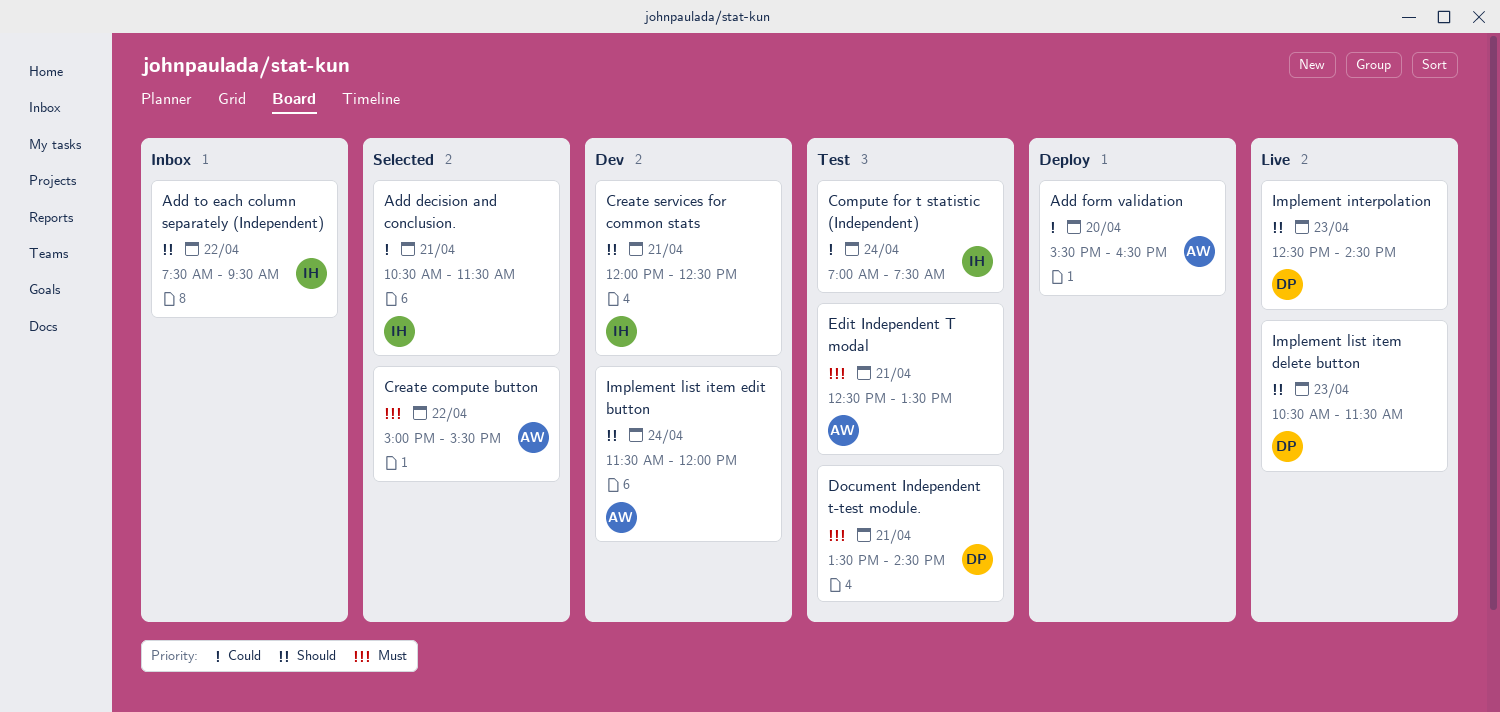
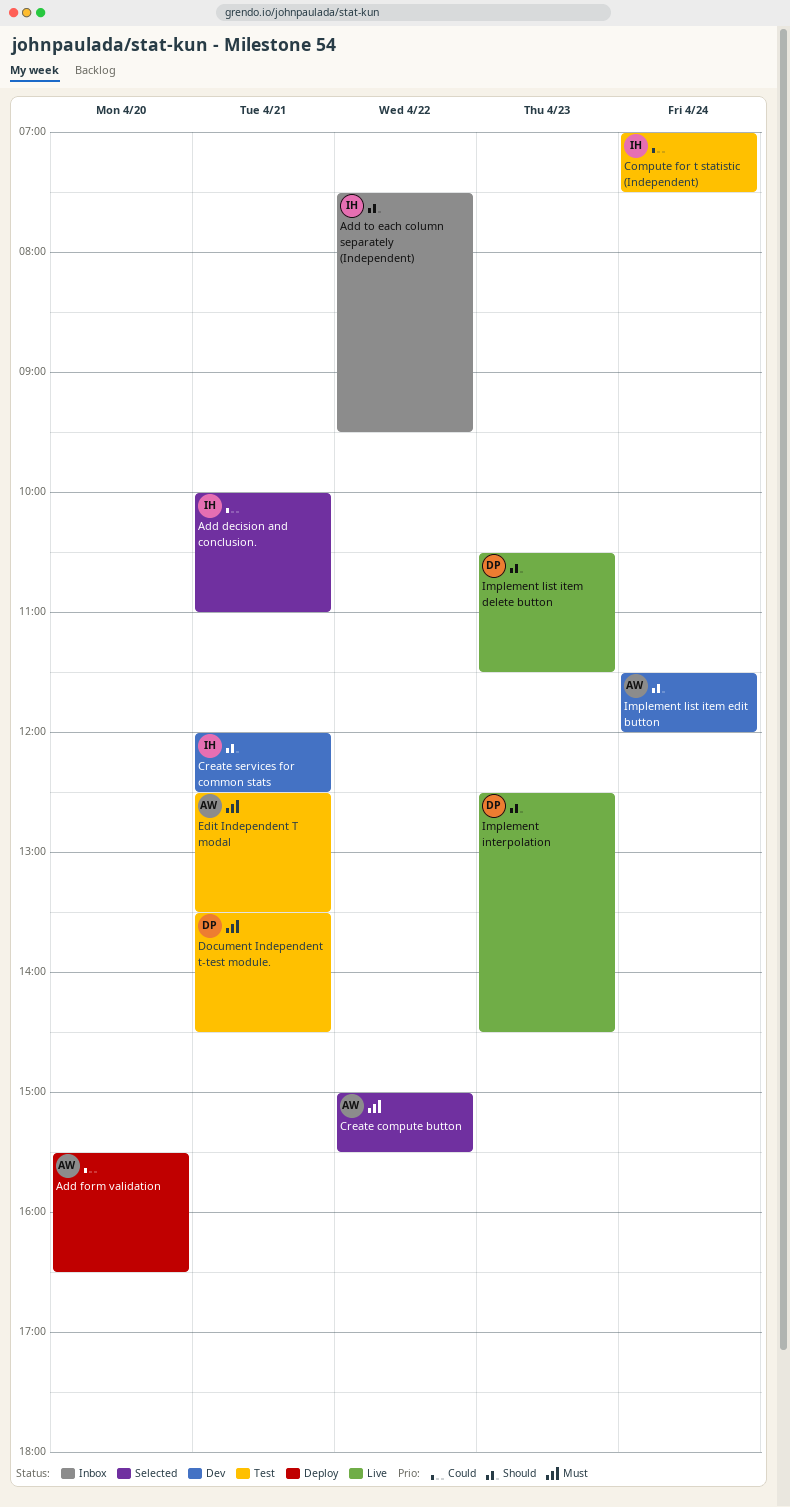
Add decision and conclusion., begins: 10:30 -> 10:00
Add decision and conclusion., ends: 11:30 -> 11:00

